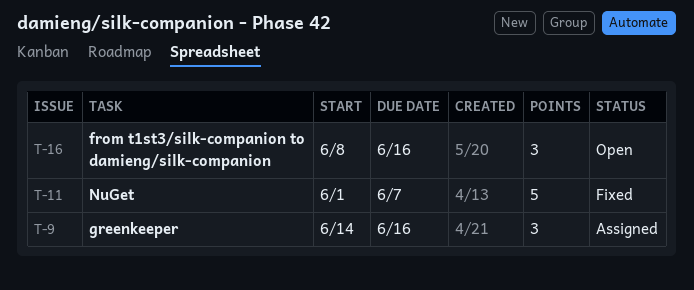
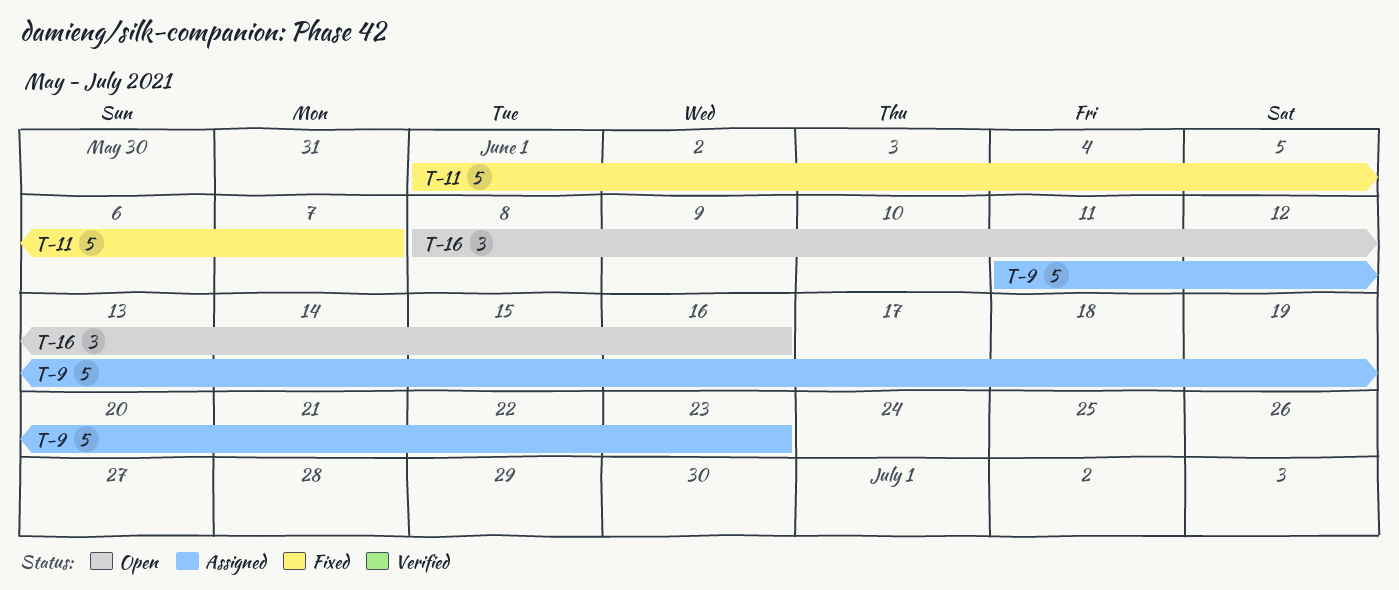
T-9, estimate: 3 -> 5
T-9, start: Jun 14 -> Jun 11
T-9, due: Jun 16 -> Jun 23

